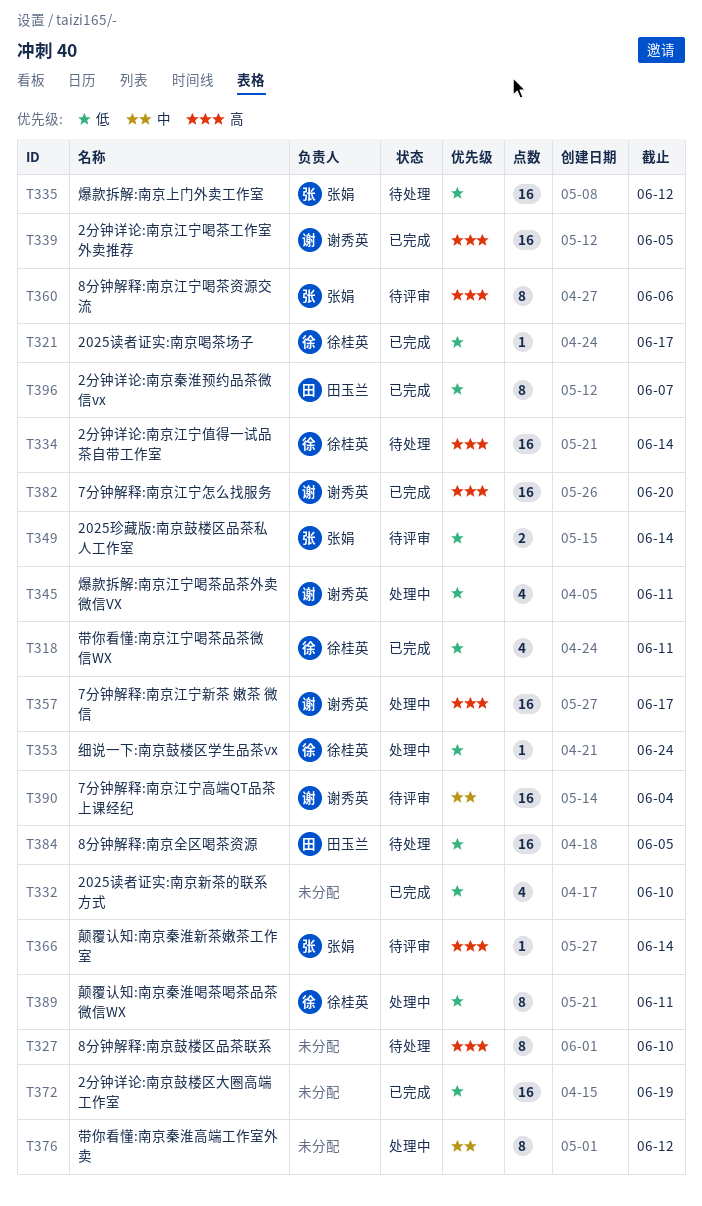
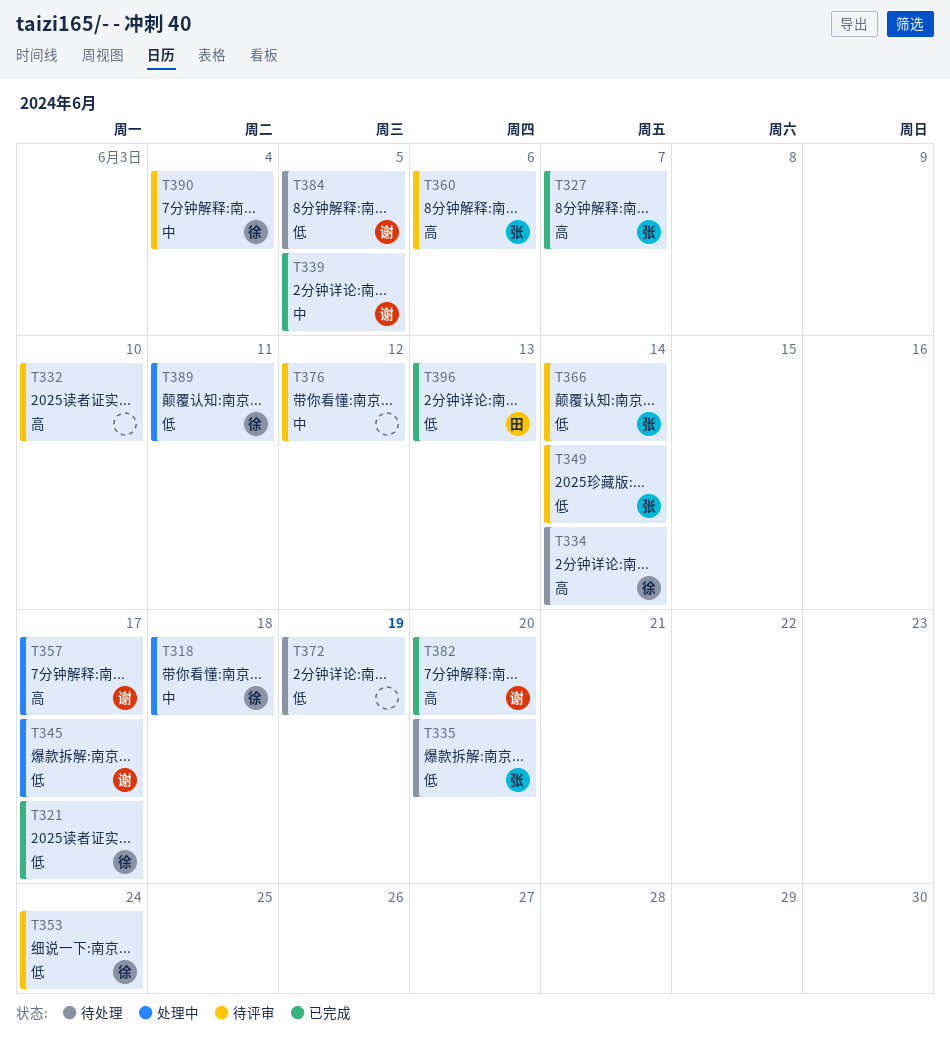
T318, status: 已完成 -> 处理中
T318, priority: 低 -> 中
T318, due: Jun 11 -> Jun 18
T327, status: 待处理 -> 已完成
T327, owner: none -> 张娟
T327, due: Jun 10 -> Jun 7
T332, status: 已完成 -> 待评审
T332, priority: 低 -> 高
T335, due: Jun 12 -> Jun 20
T339, priority: 高 -> 中
T345, due: Jun 11 -> Jun 17
T353, status: 处理中 -> 待评审
T366, priority: 高 -> 低
T372, status: 已完成 -> 待处理
T376, status: 处理中 -> 待评审
T384, owner: 田玉兰 -> 谢秀英
T390, owner: 谢秀英 -> 徐桂英
T396, due: Jun 7 -> Jun 13

